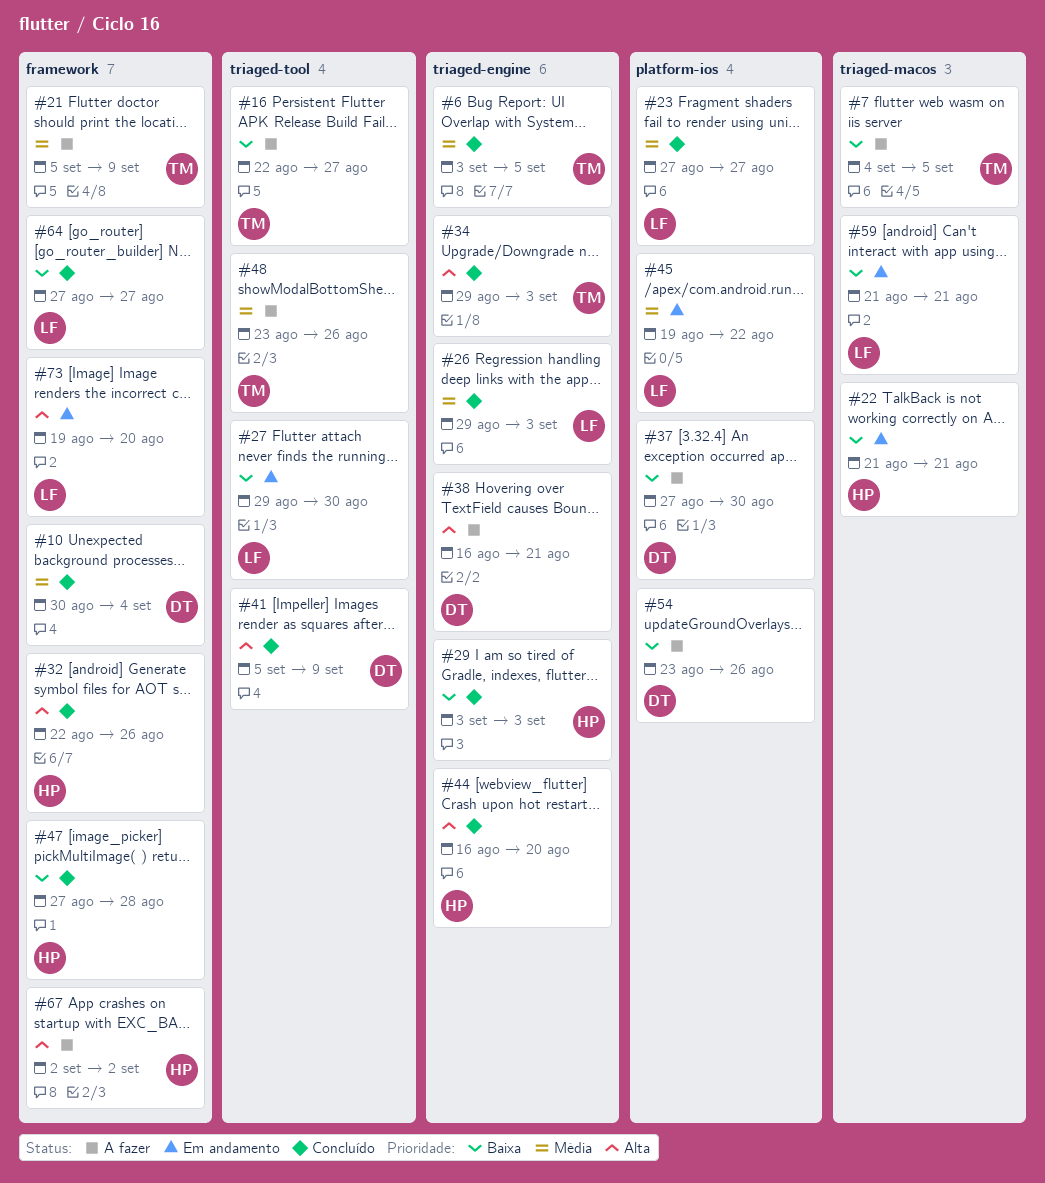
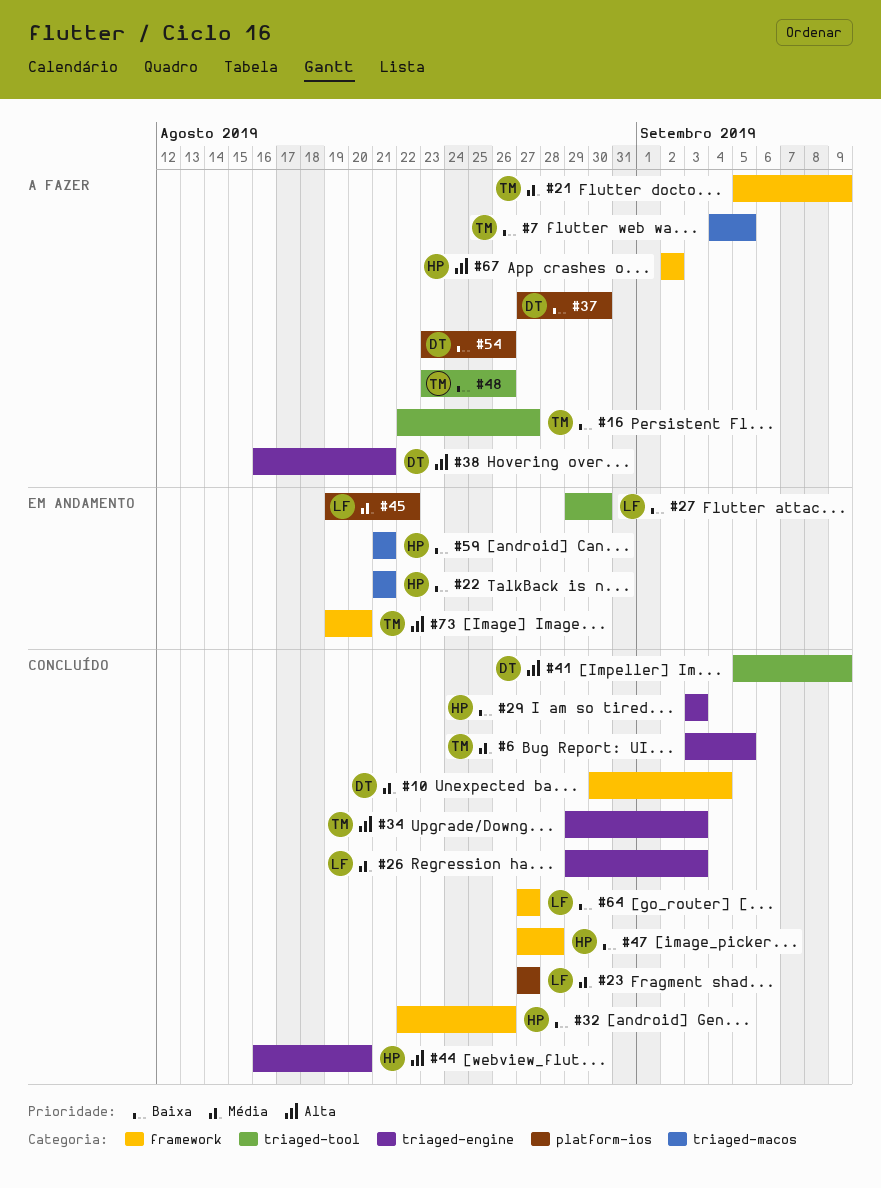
#32, priority: Alta -> Baixa
#48, priority: Média -> Baixa
#59, owner: LF -> HP
#73, owner: LF -> TM

